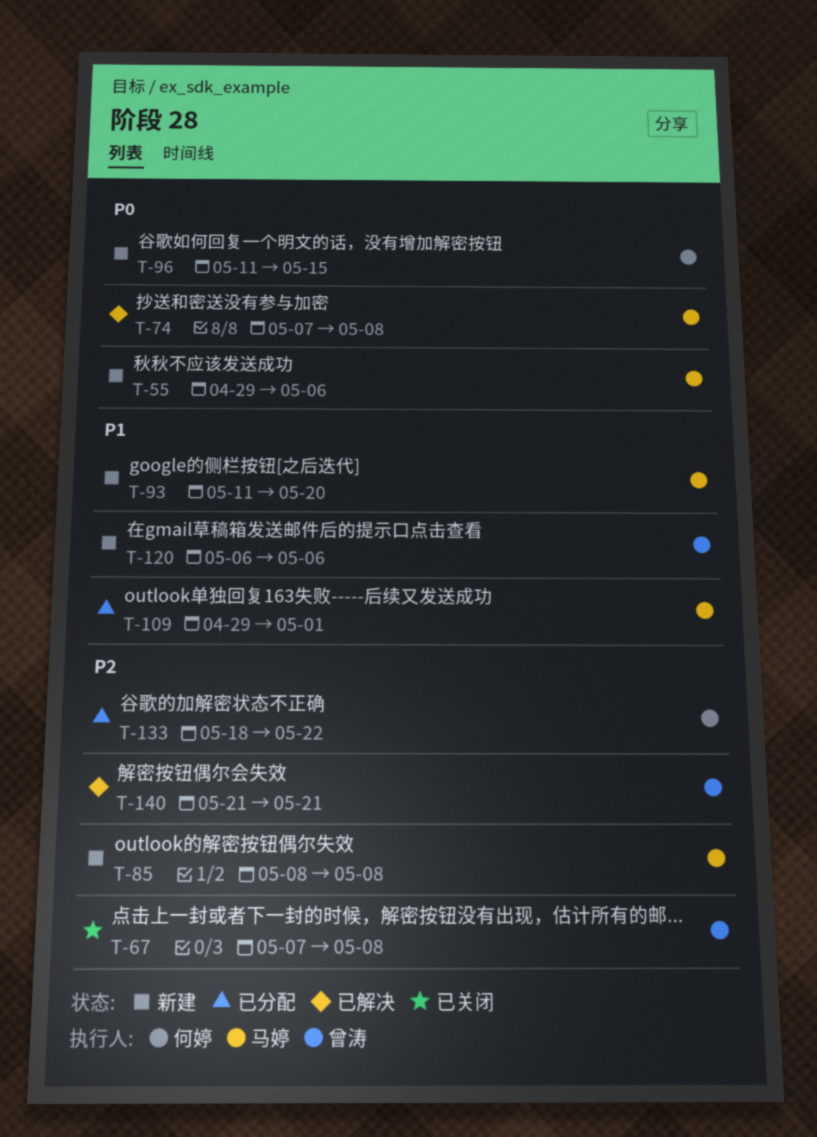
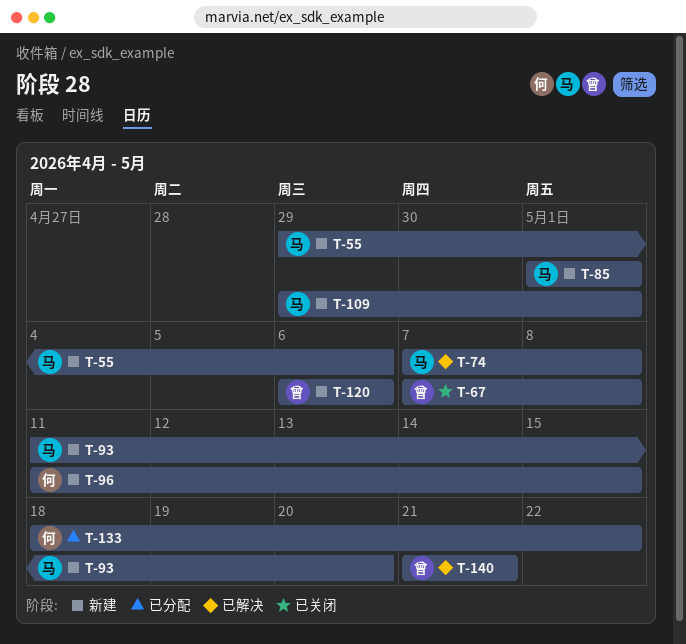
T-85, start: May 8 -> May 1
T-85, due: May 8 -> May 1
T-109, status: 已分配 -> 新建

